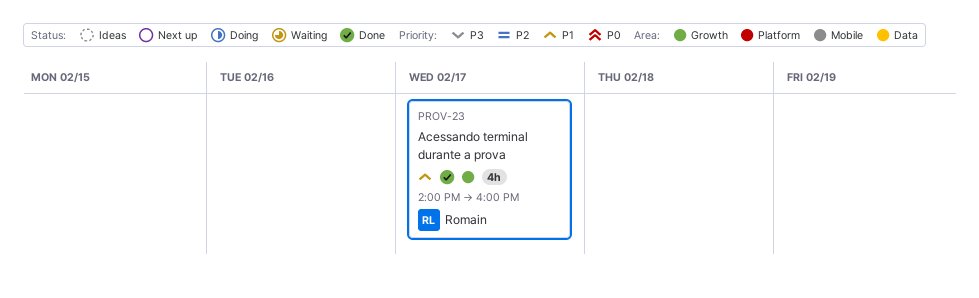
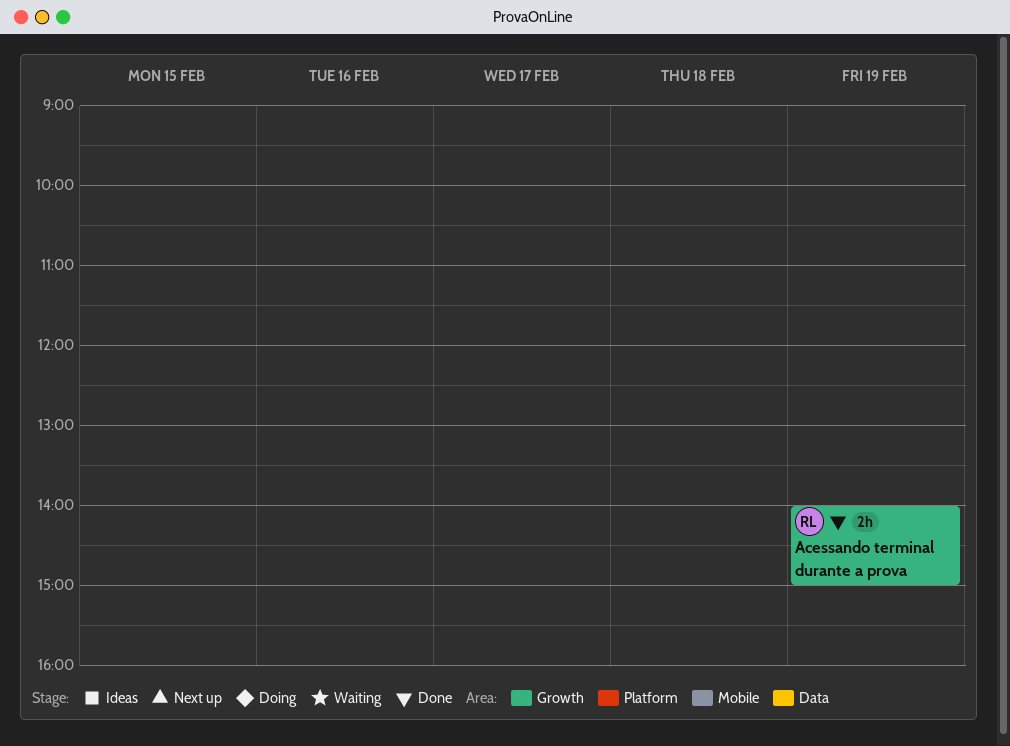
Acessando terminal durante a prova, estimate: 4h -> 2h
Acessando terminal durante a prova, day: Feb 17 -> Feb 19
Acessando terminal durante a prova, ends: 16:00 -> 15:00

